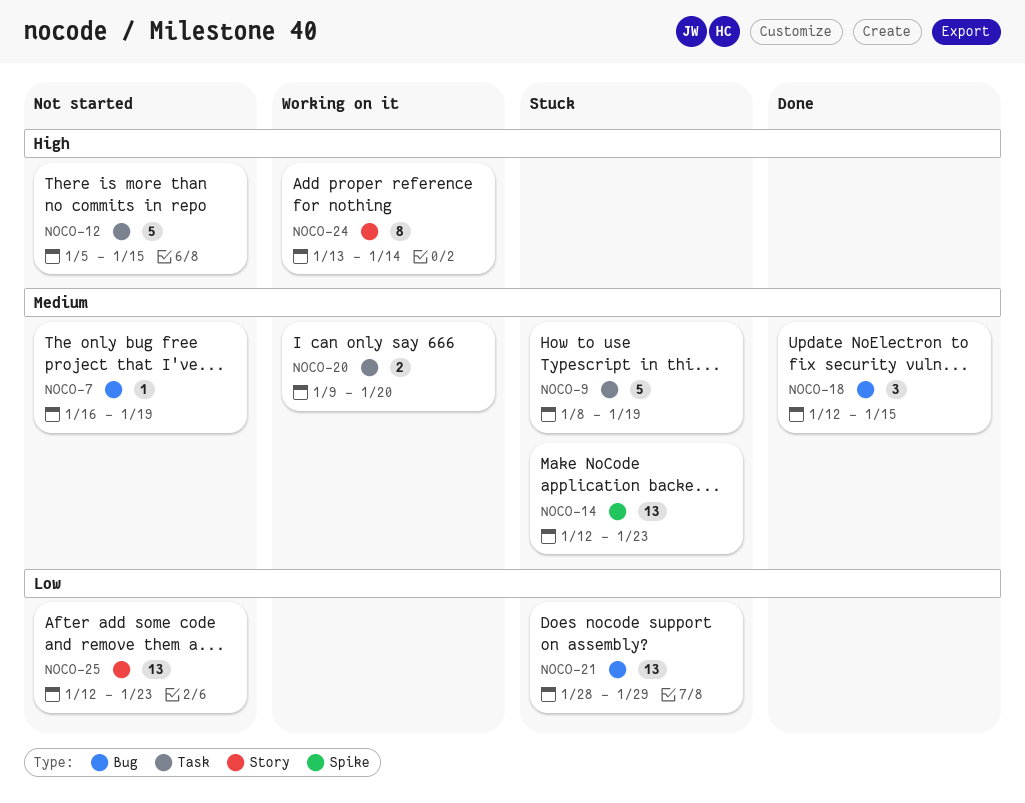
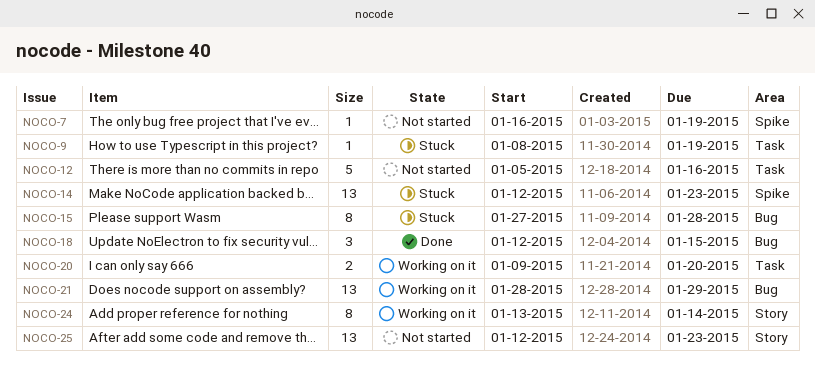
NOCO-7, label: Bug -> Spike
NOCO-9, estimate: 5 -> 1
NOCO-12, due: Jan 15 -> Jan 16
NOCO-15: none -> present
NOCO-21, status: Stuck -> Working on it

